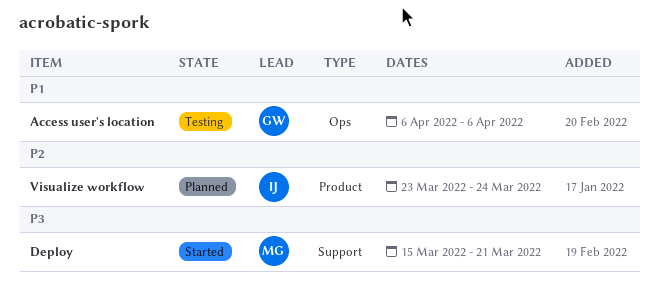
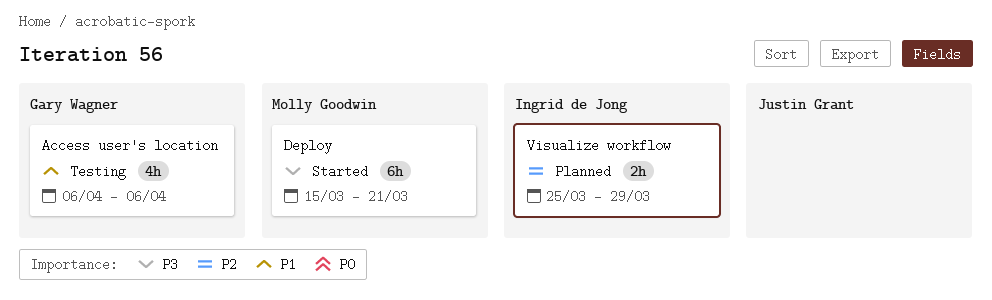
Visualize workflow, start: Mar 23 -> Mar 25
Visualize workflow, due: Mar 24 -> Mar 29

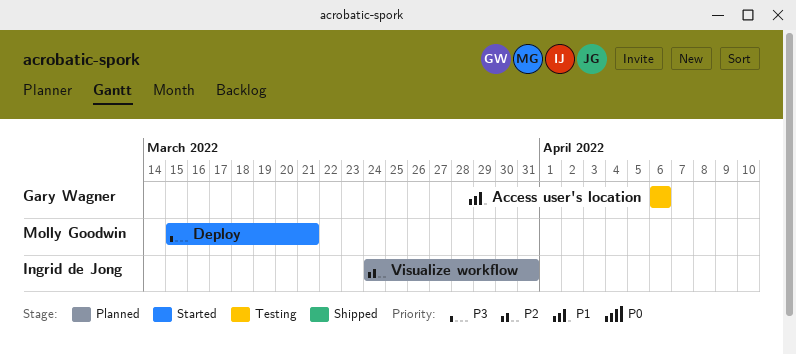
Visualize workflow, start: Mar 25 -> Mar 24
Visualize workflow, due: Mar 29 -> Mar 31

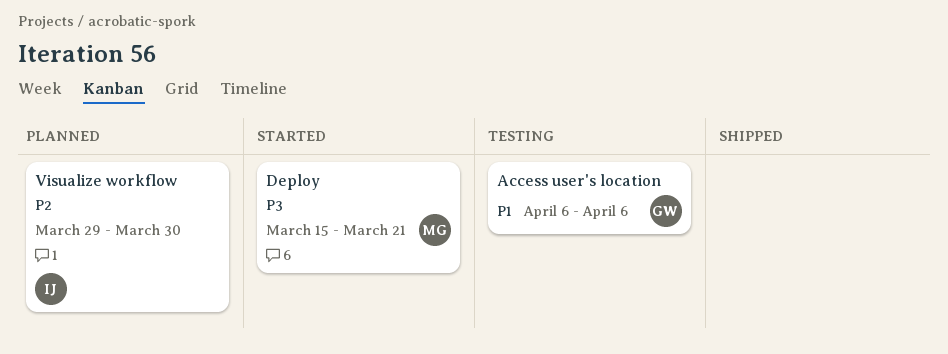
Visualize workflow, start: Mar 24 -> Mar 29
Visualize workflow, due: Mar 31 -> Mar 30

